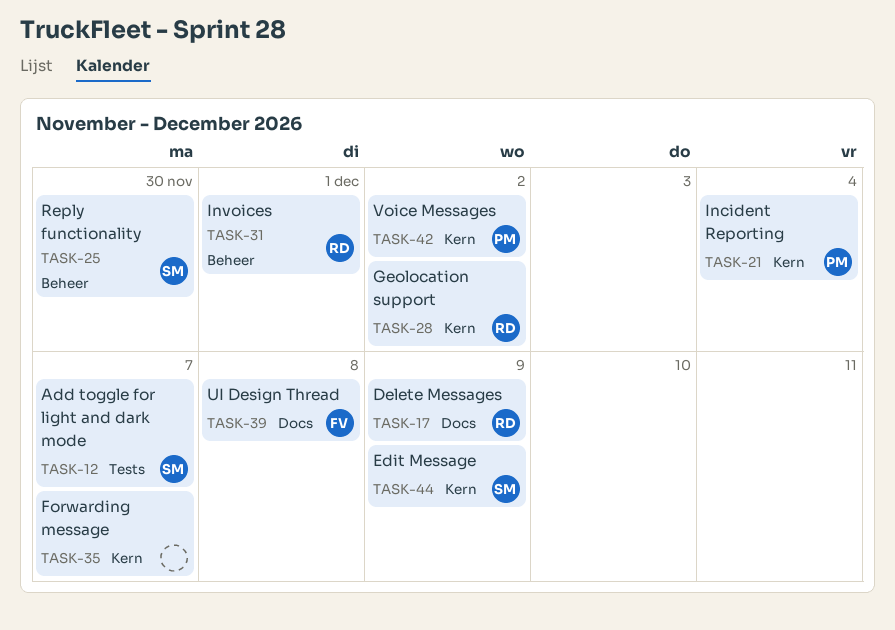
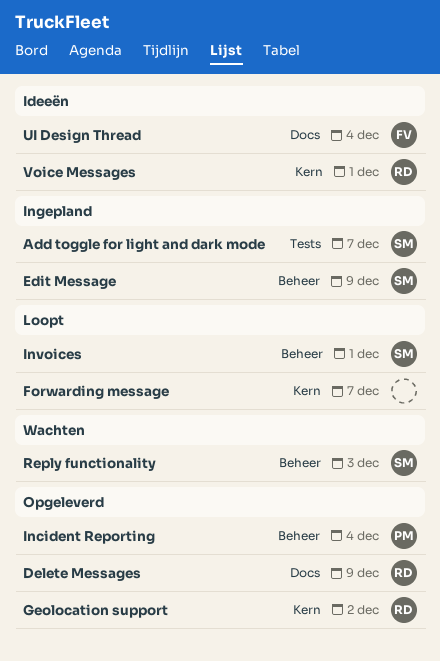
Edit Message, label: Kern -> Beheer
Incident Reporting, label: Kern -> Beheer
Invoices, owner: RD -> SM
Reply functionality, due: Nov 30 -> Dec 3
UI Design Thread, due: Dec 8 -> Dec 4
Voice Messages, owner: PM -> RD
Voice Messages, due: Dec 2 -> Dec 1

